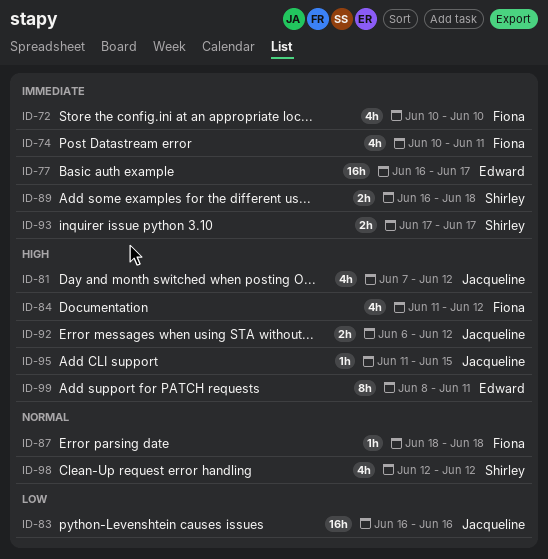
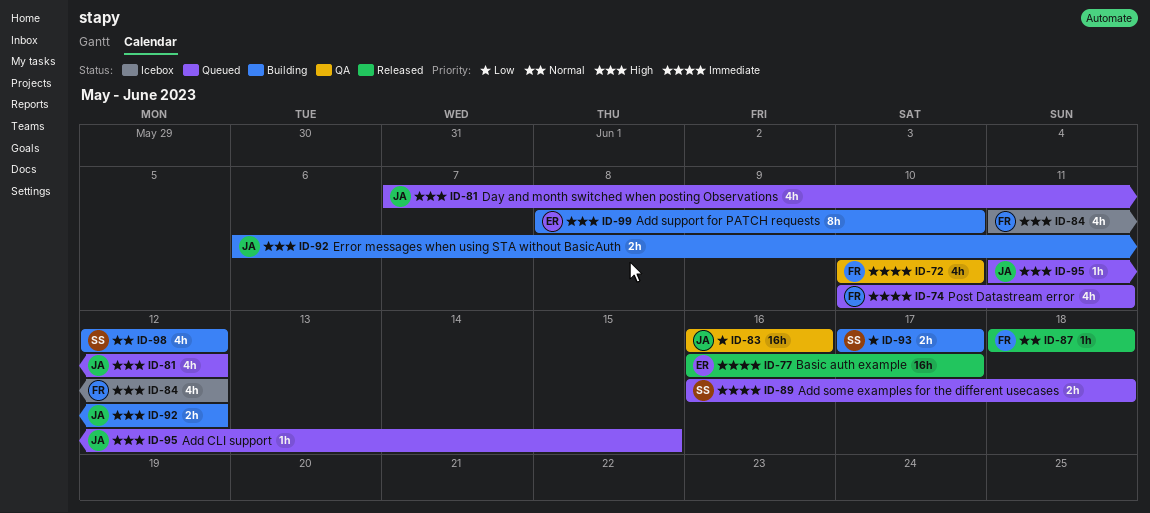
ID-93, priority: Immediate -> Low
ID-99, due: Jun 11 -> Jun 10

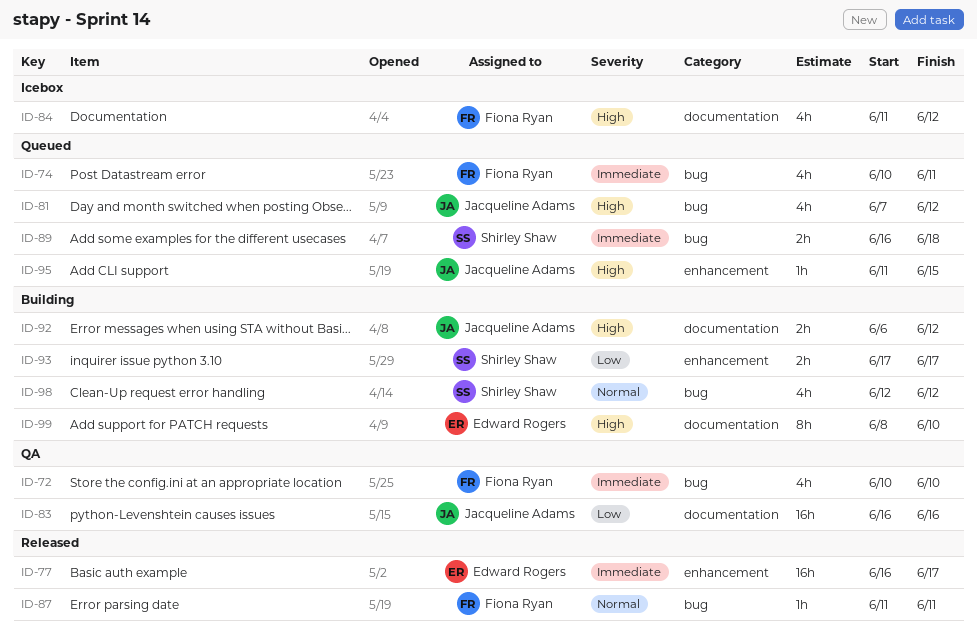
ID-87, start: Jun 18 -> Jun 11
ID-87, due: Jun 18 -> Jun 11

